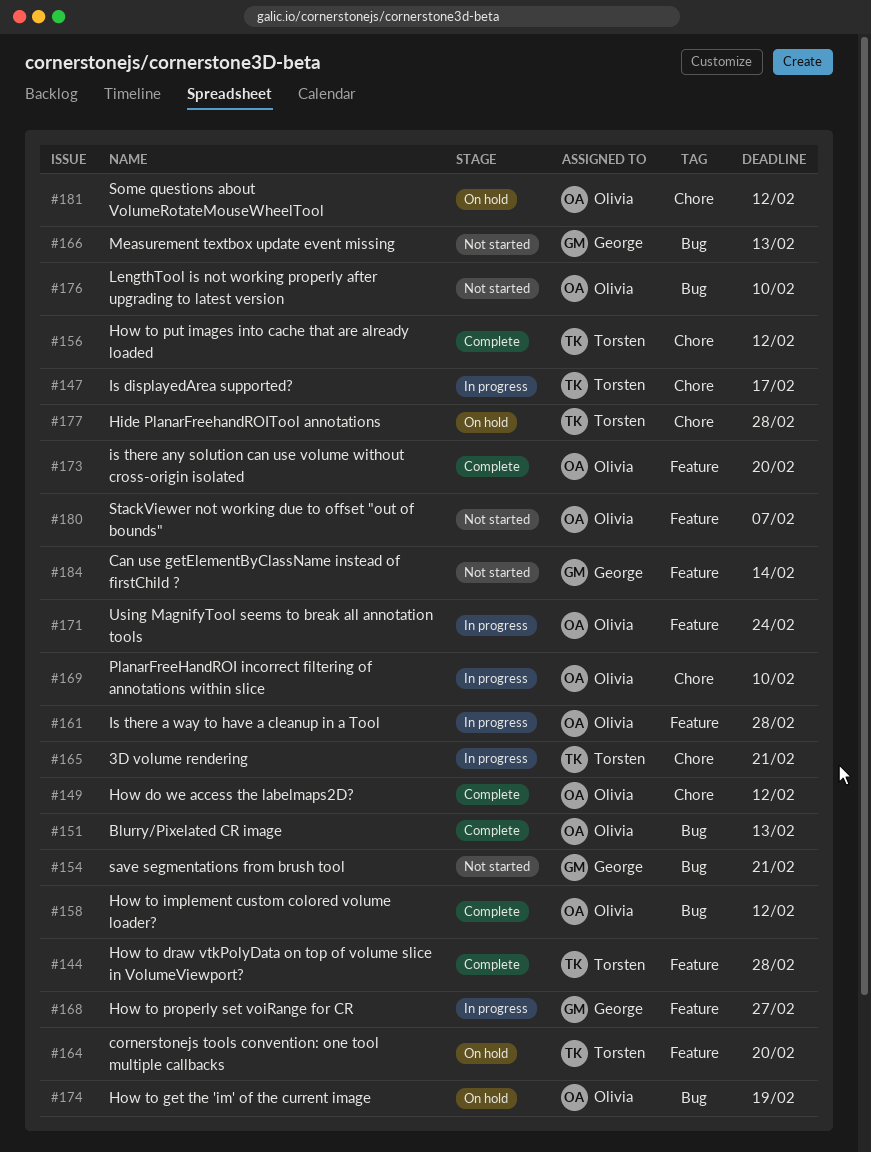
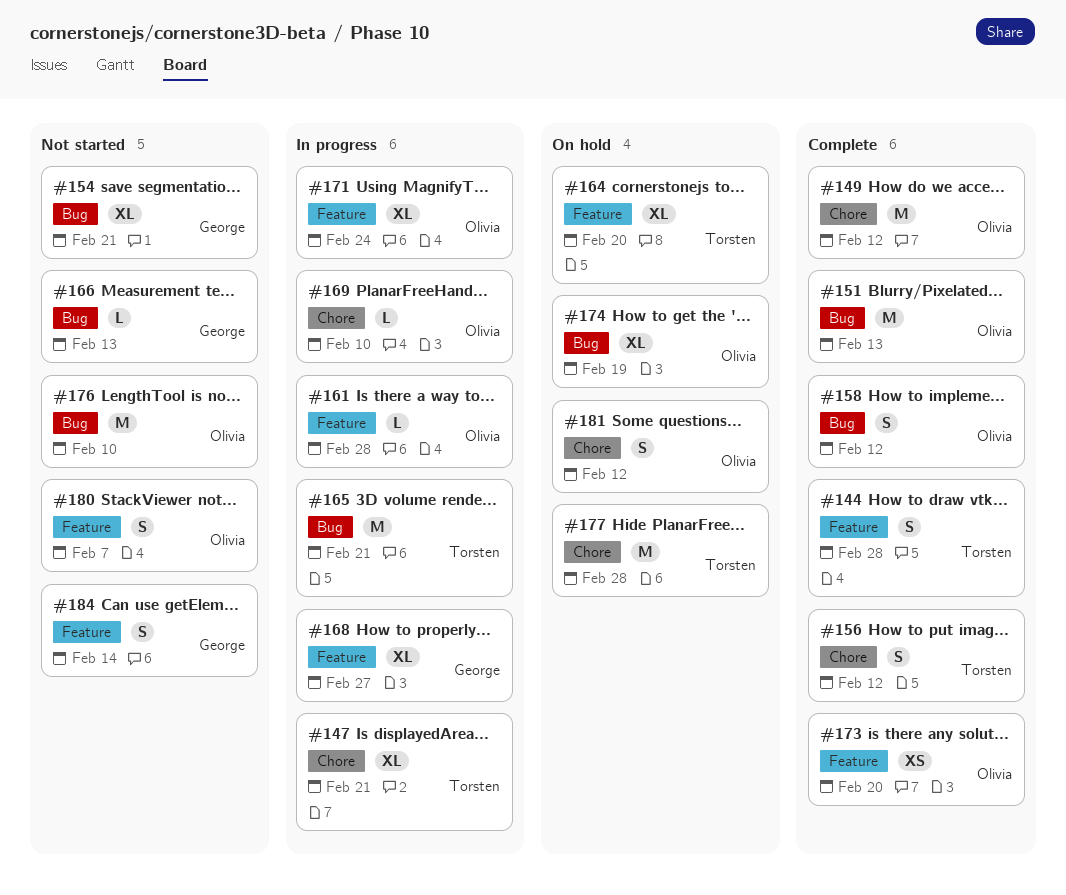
#147, due: Feb 17 -> Feb 21
#165, label: Chore -> Bug

